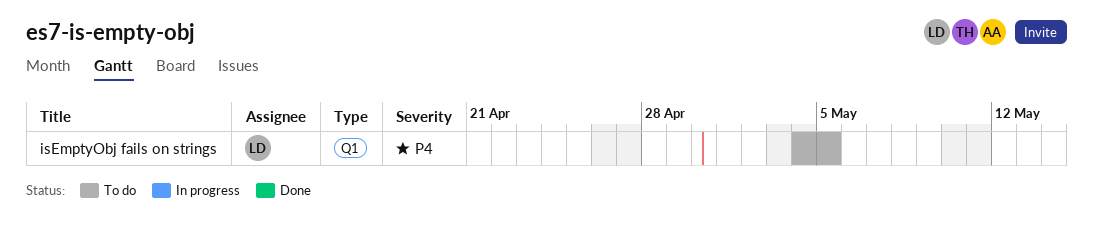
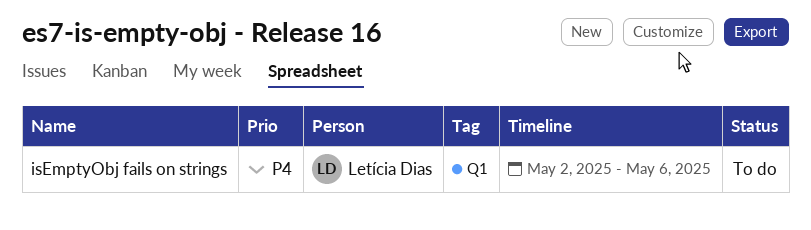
isEmptyObj fails on strings, start: May 4 -> May 2
isEmptyObj fails on strings, due: May 5 -> May 6

